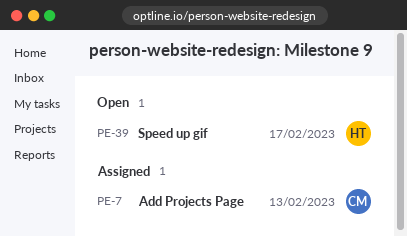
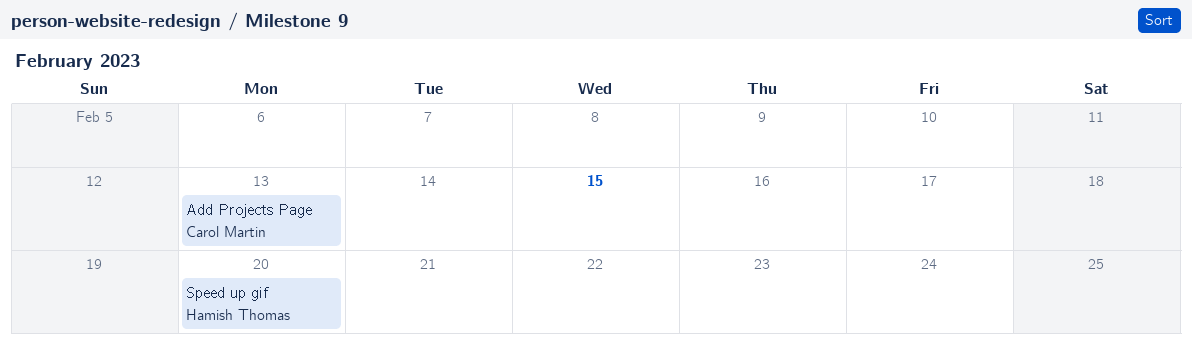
Speed up gif, due: Feb 17 -> Feb 20

